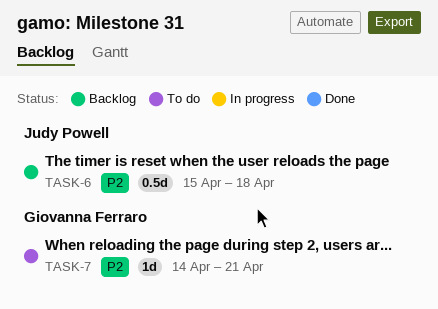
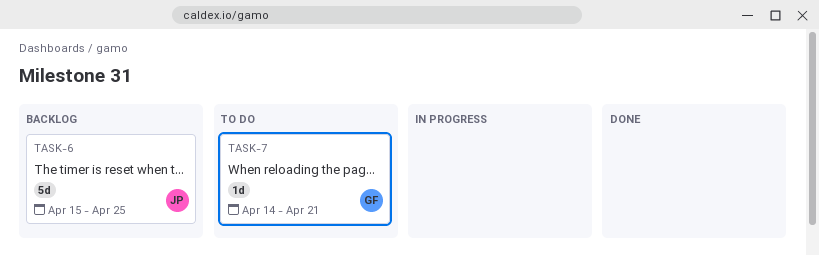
TASK-6, estimate: 0.5d -> 5d
TASK-6, due: Apr 18 -> Apr 25

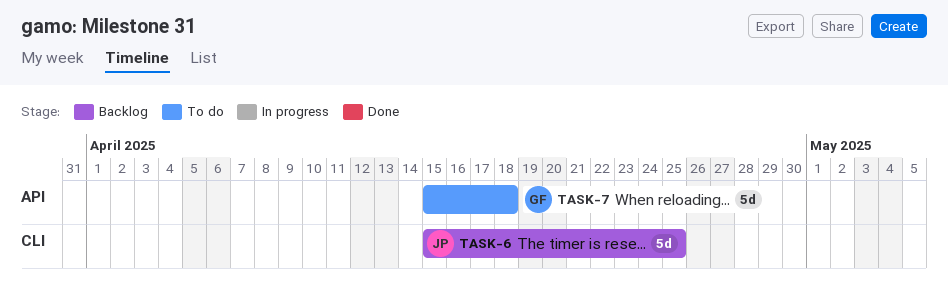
TASK-7, estimate: 1d -> 5d
TASK-7, start: Apr 14 -> Apr 15
TASK-7, due: Apr 21 -> Apr 18

